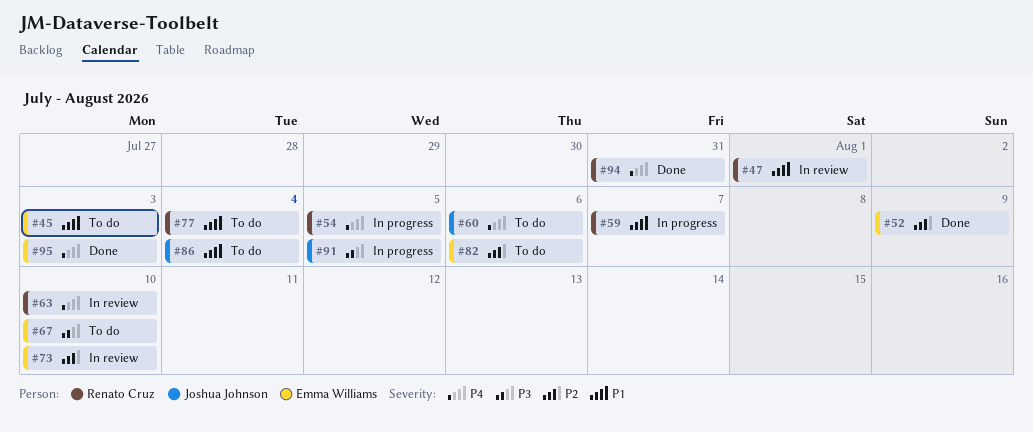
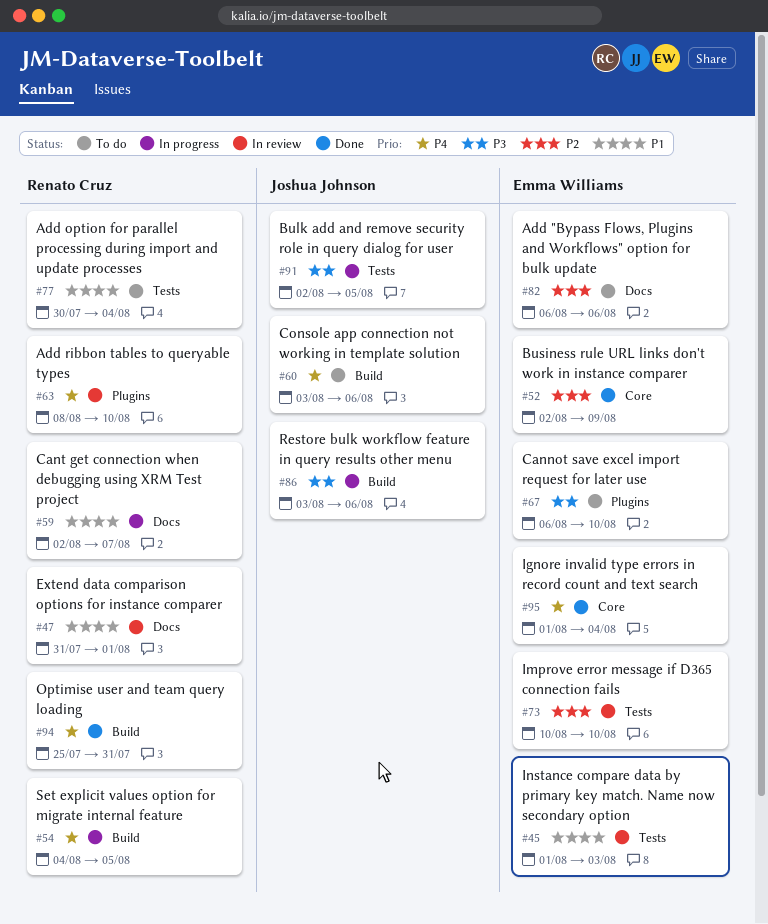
#45, status: To do -> In review
#86, status: To do -> In progress
#86, priority: P1 -> P3
#86, due: Aug 4 -> Aug 6
#95, due: Aug 3 -> Aug 4

